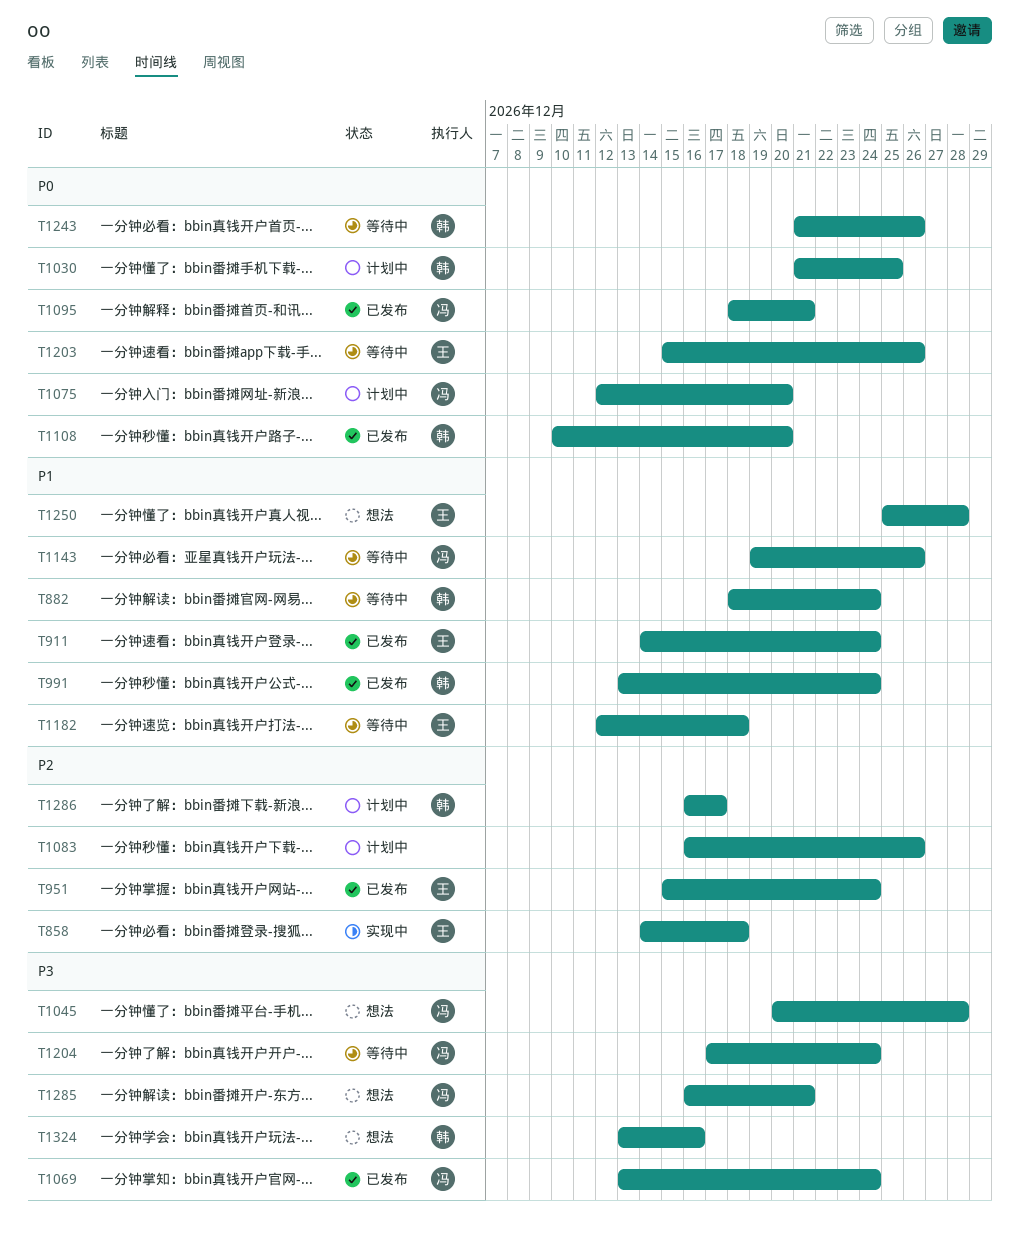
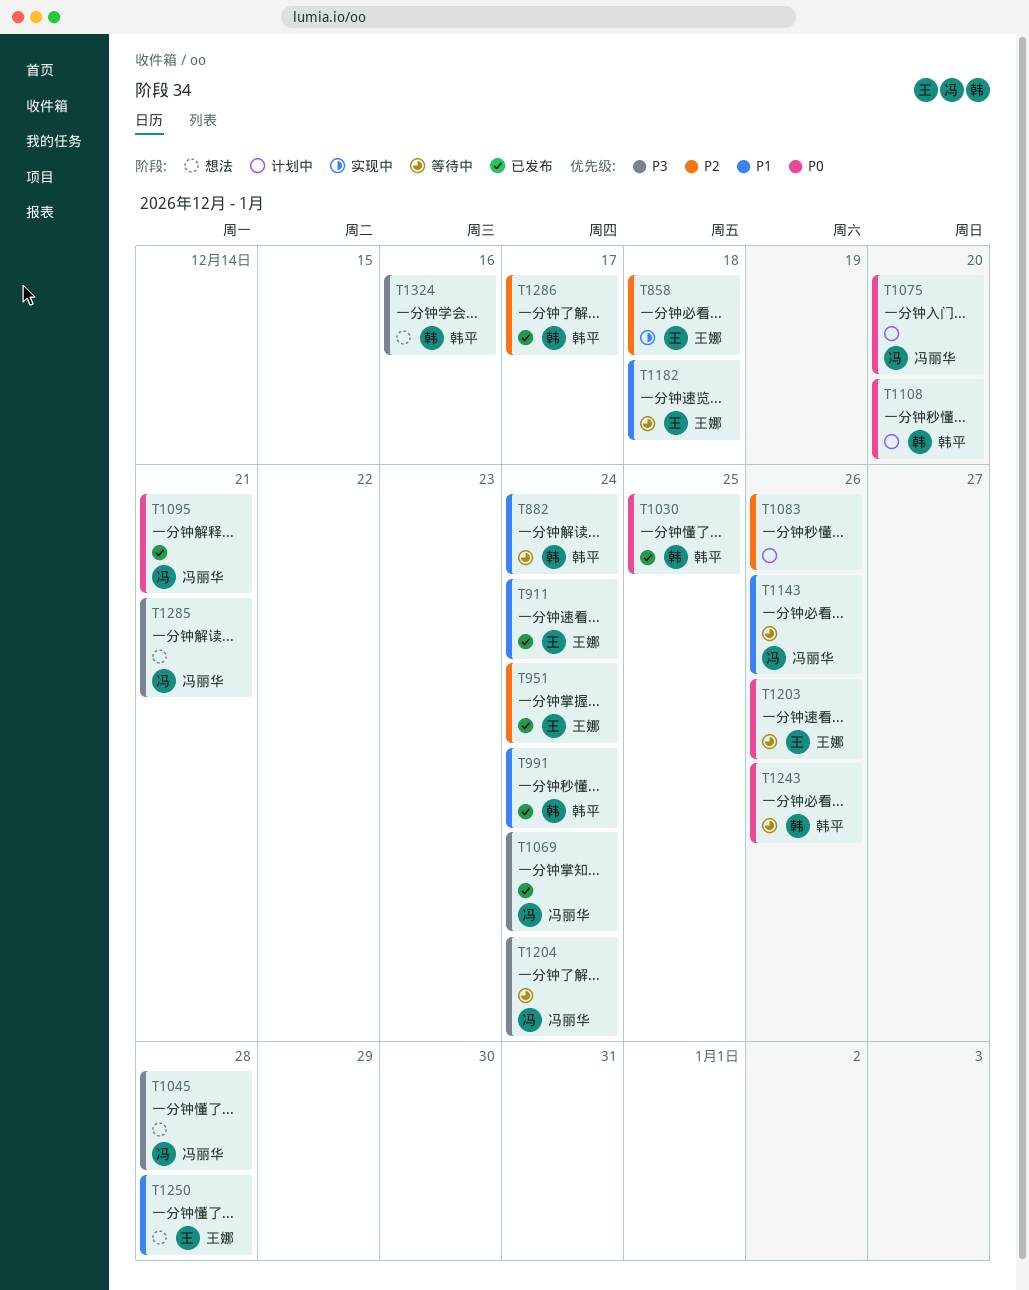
T1030, status: 计划中 -> 已发布
T1108, status: 已发布 -> 计划中
T1286, status: 计划中 -> 已发布

